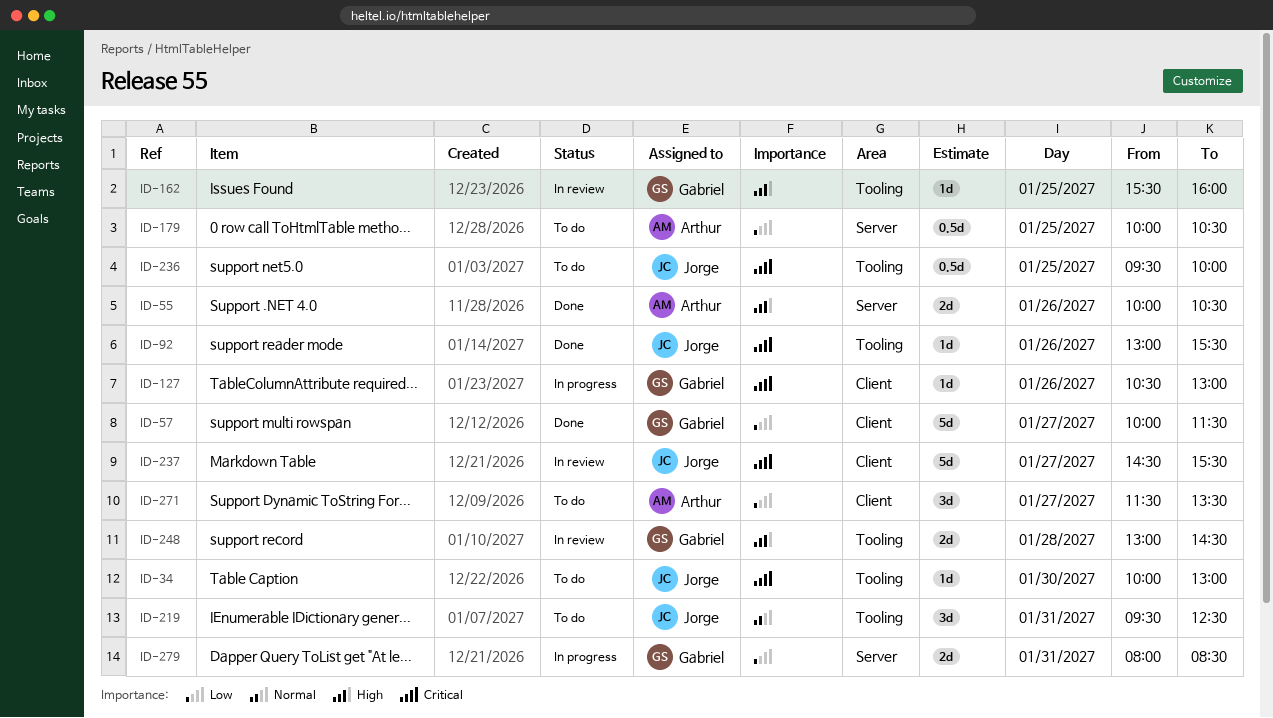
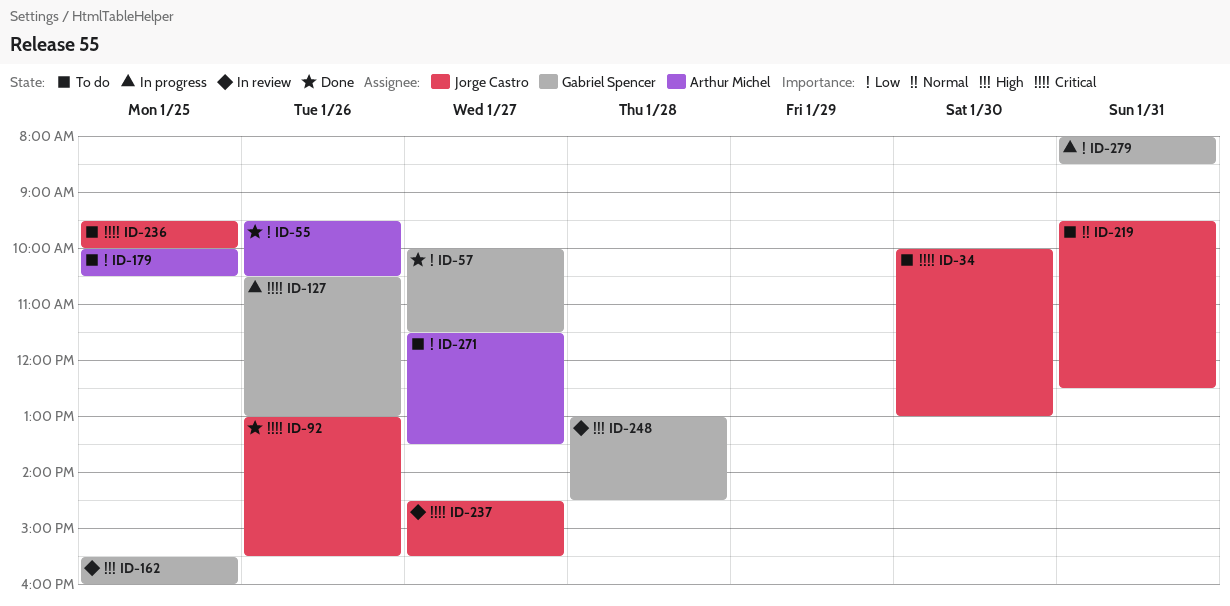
ID-55, priority: High -> Low
ID-55, begins: 10:00 -> 09:30

